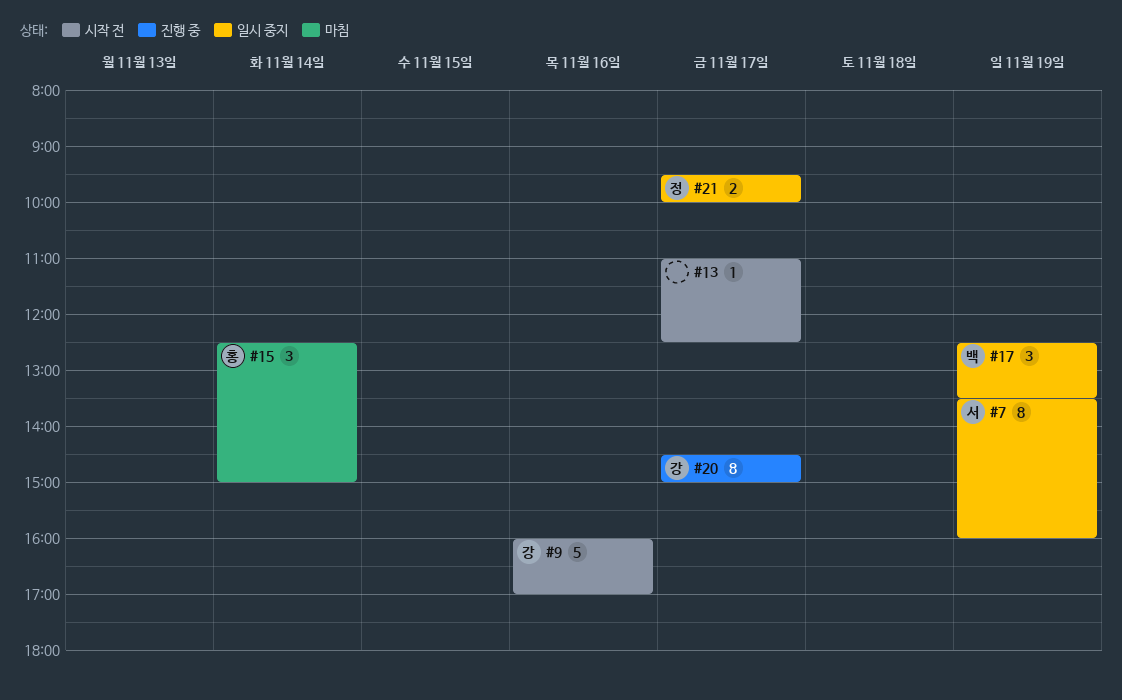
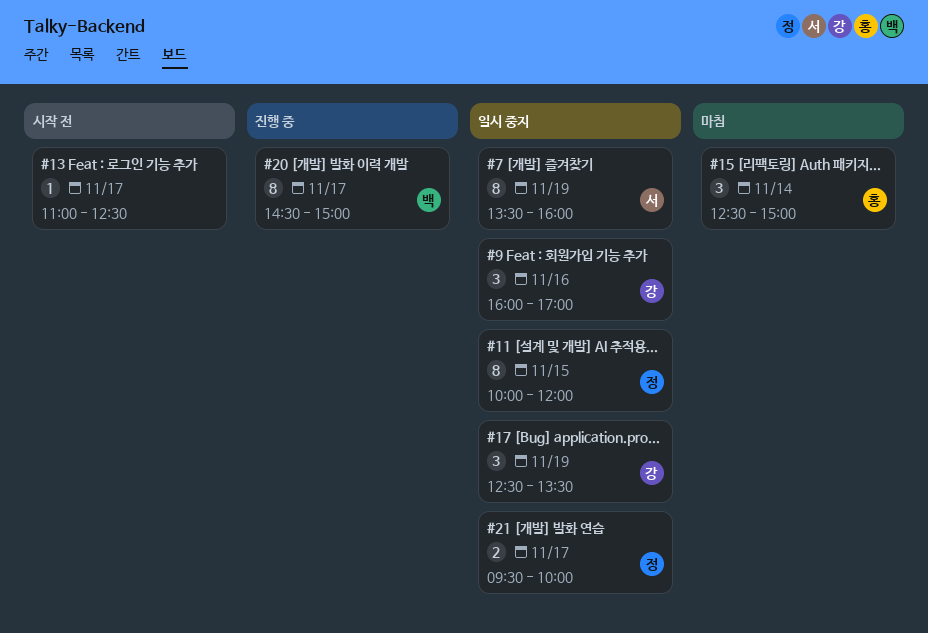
#9, status: 시작 전 -> 일시 중지
#9, estimate: 5 -> 3
#11: none -> present
#17, owner: 백 -> 강
#20, owner: 강 -> 백

